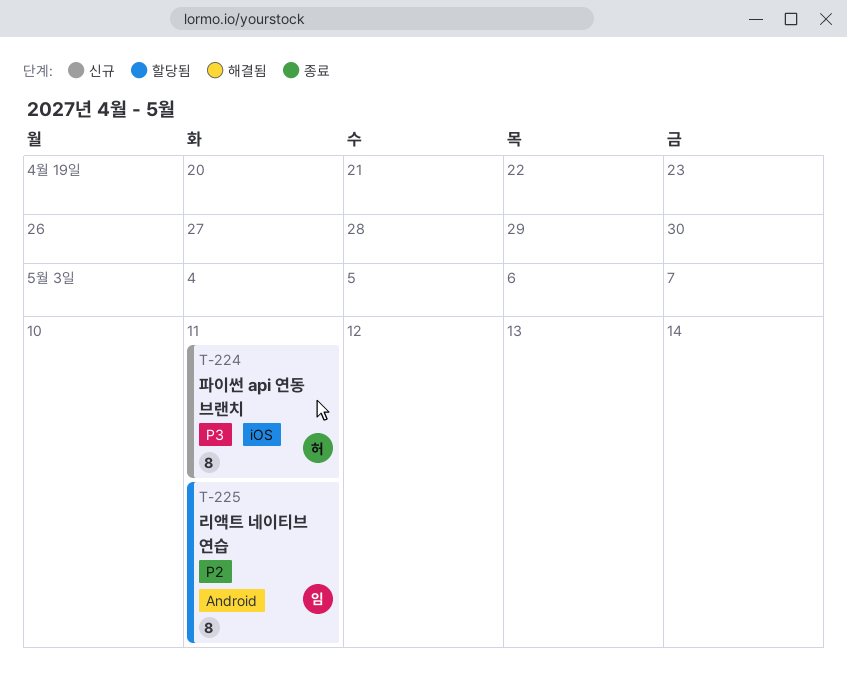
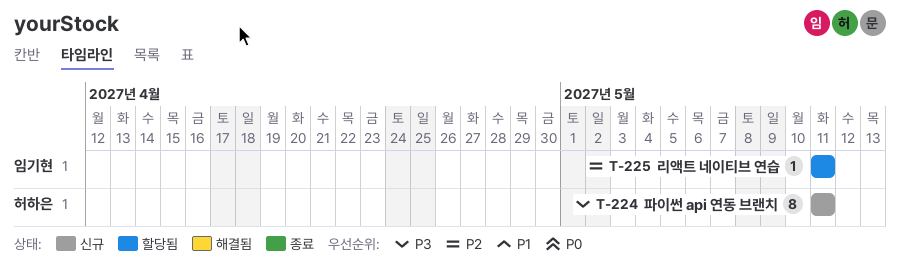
T-225, estimate: 8 -> 1

